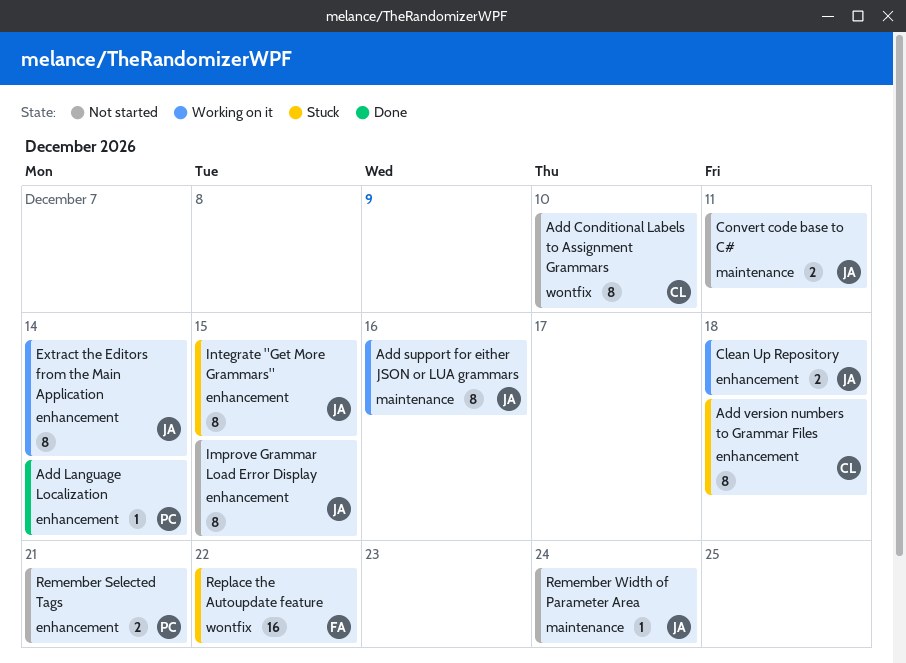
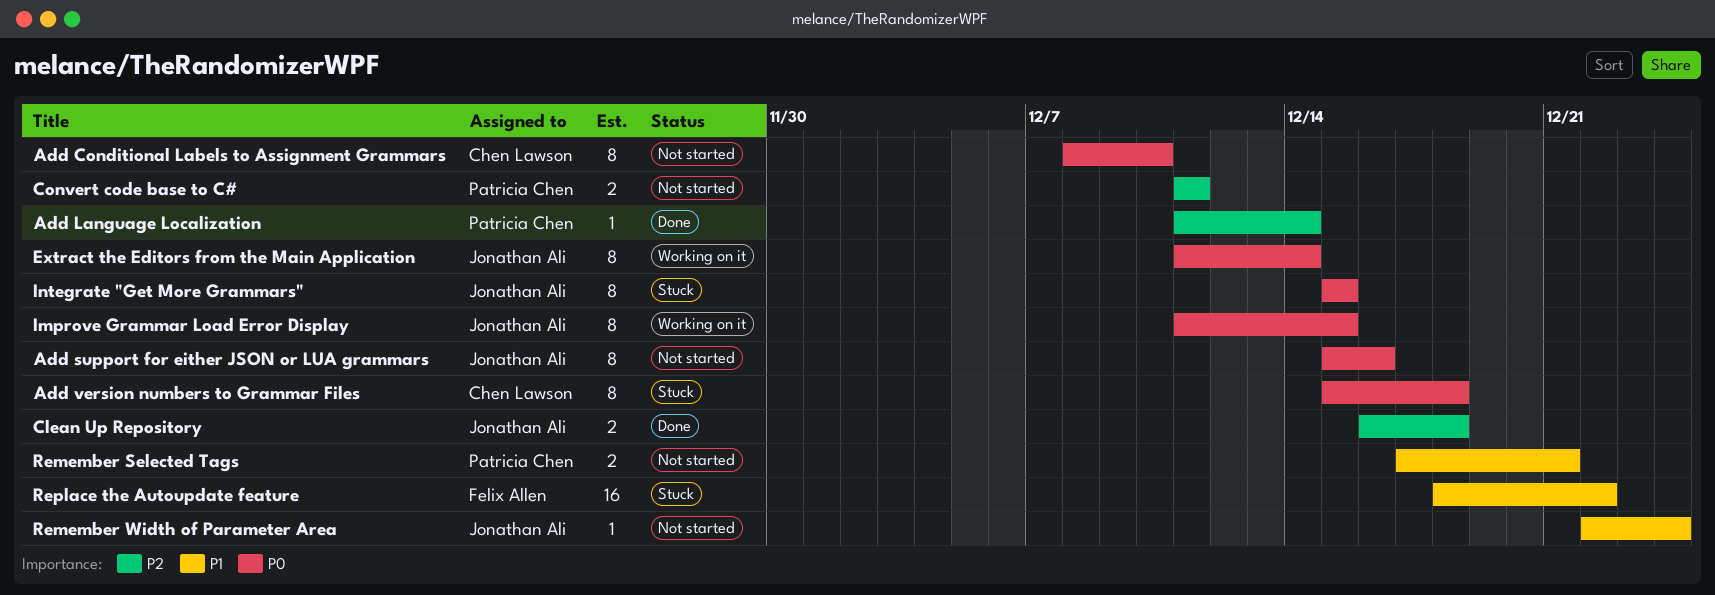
Add support for either JSON or LUA grammars, status: Working on it -> Not started
Clean Up Repository, status: Working on it -> Done
Convert code base to C#, owner: Jonathan Ali -> Patricia Chen
Improve Grammar Load Error Display, status: Not started -> Working on it

